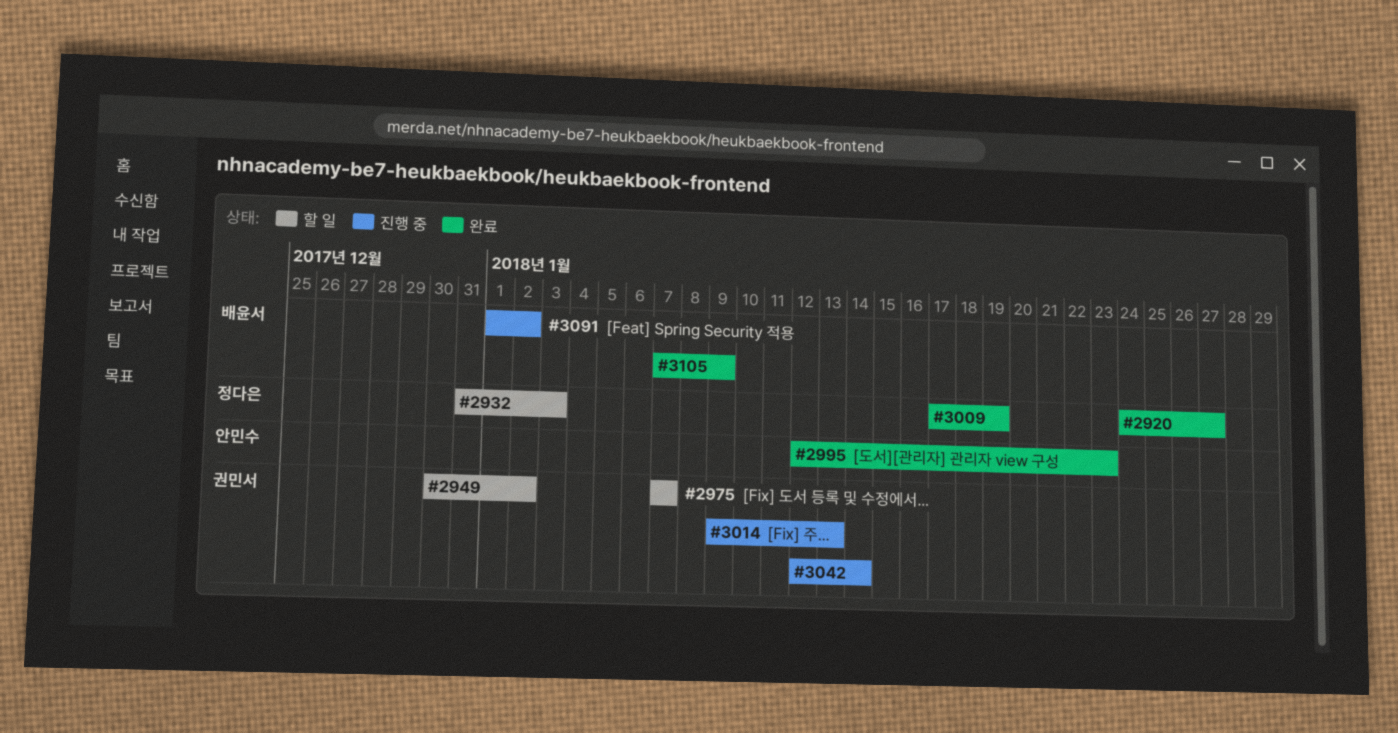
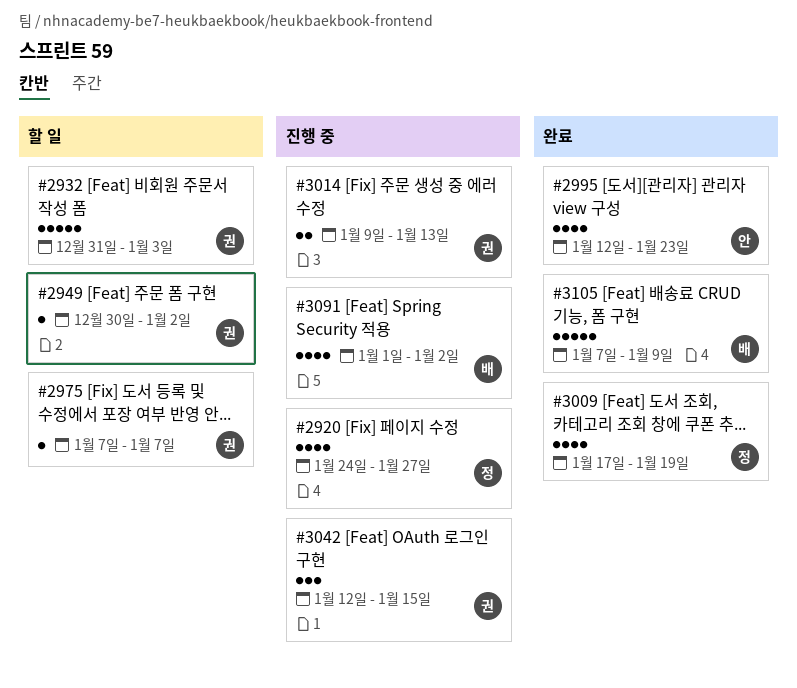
#2920, status: 완료 -> 진행 중
#2932, owner: 정다은 -> 권민서
#3042, due: Jan 14 -> Jan 15

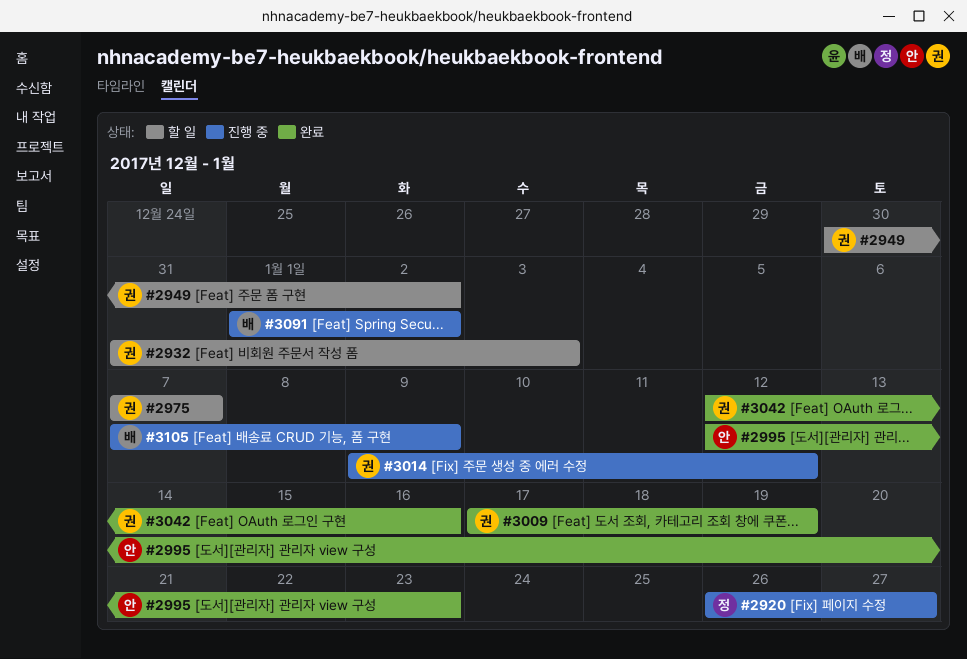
#2920, start: Jan 24 -> Jan 26
#3009, owner: 정 -> 권
#3014, due: Jan 13 -> Jan 12
#3042, status: 진행 중 -> 완료
#3042, due: Jan 15 -> Jan 16
#3105, status: 완료 -> 진행 중

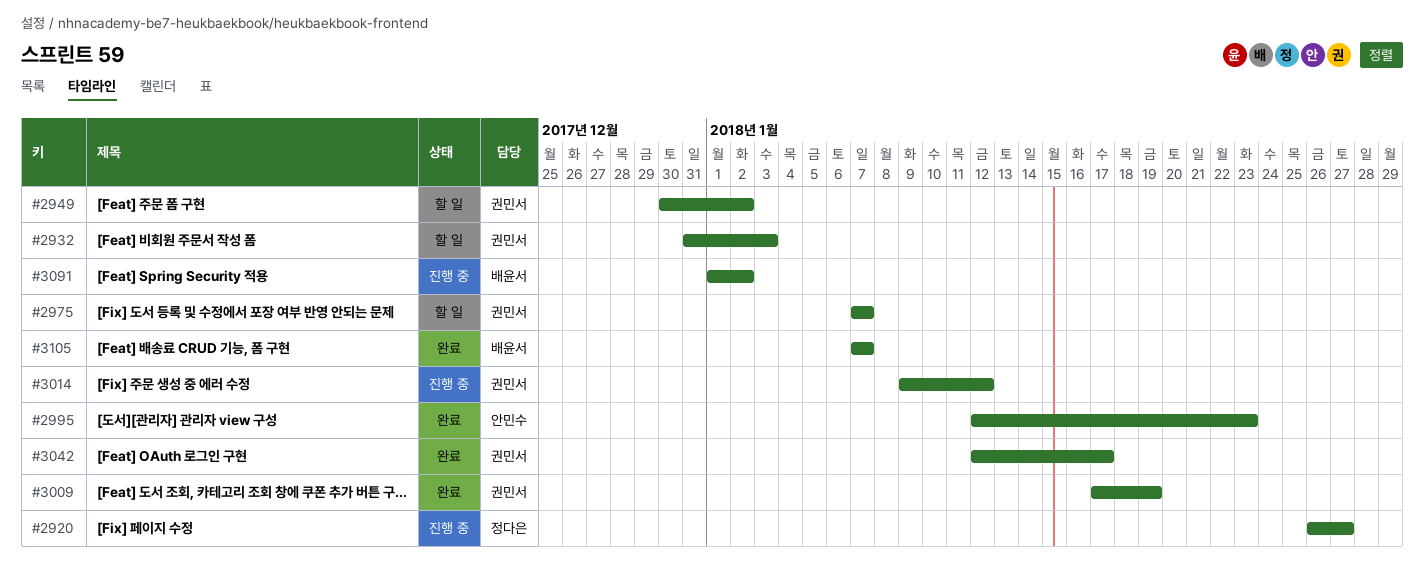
#3042, due: Jan 16 -> Jan 17
#3105, status: 진행 중 -> 완료
#3105, due: Jan 9 -> Jan 7

